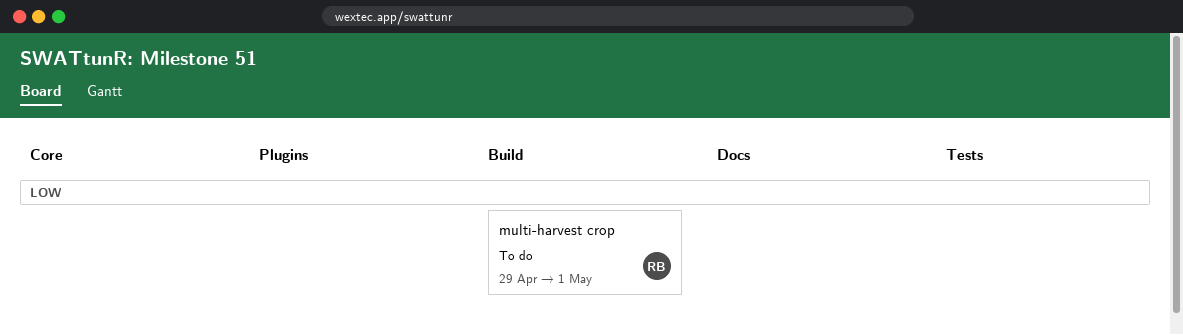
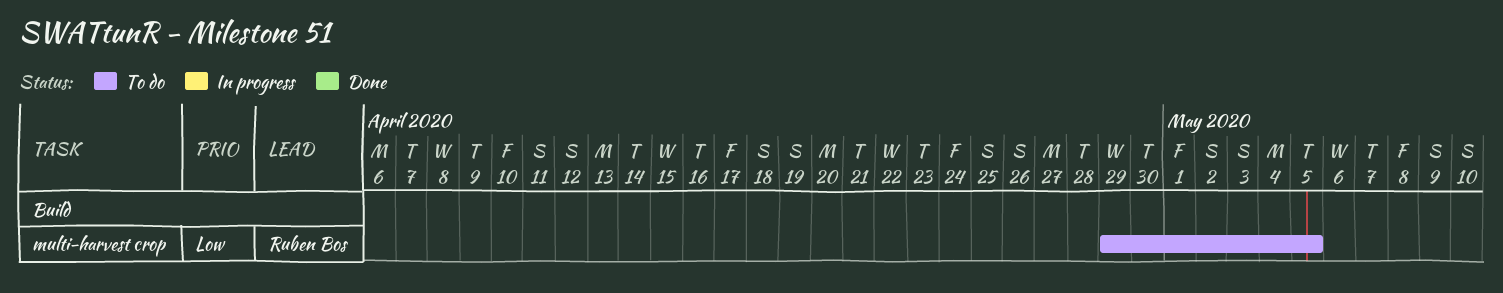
multi-harvest crop, due: May 1 -> May 5

